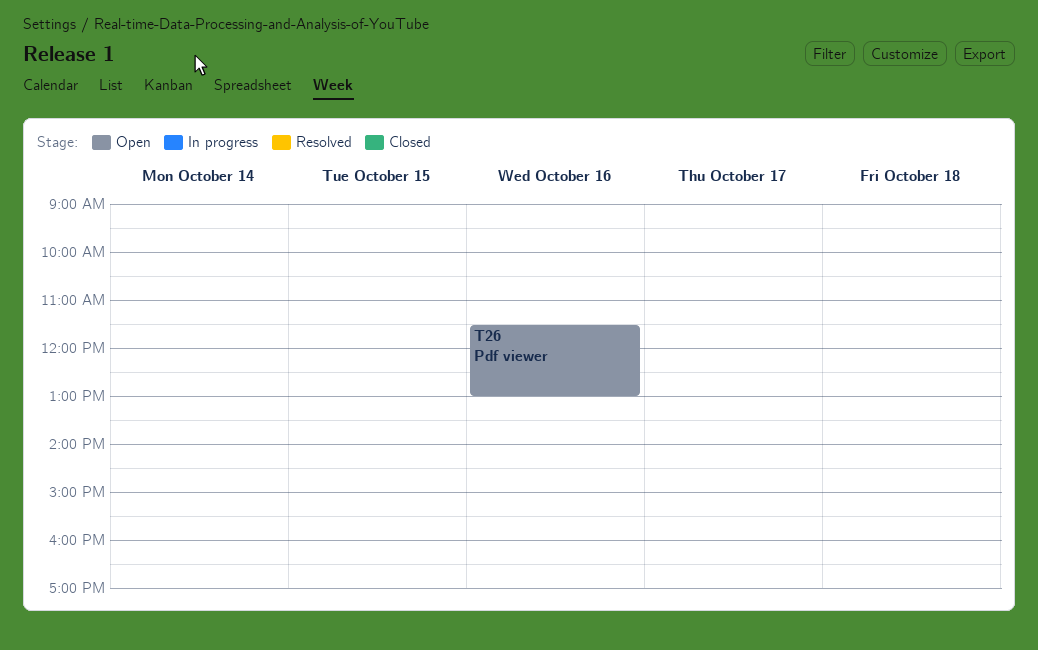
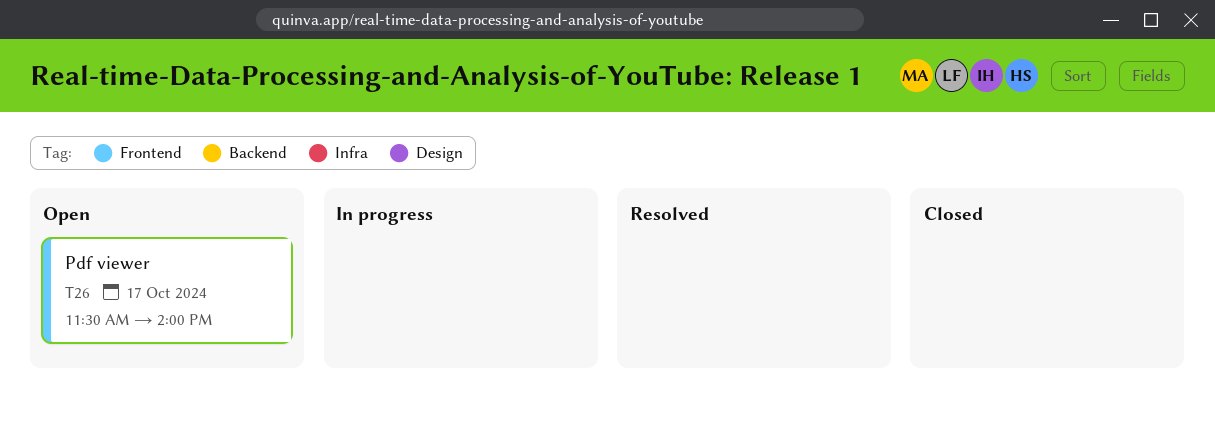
T26, day: Oct 16 -> Oct 17
T26, ends: 13:00 -> 14:00

